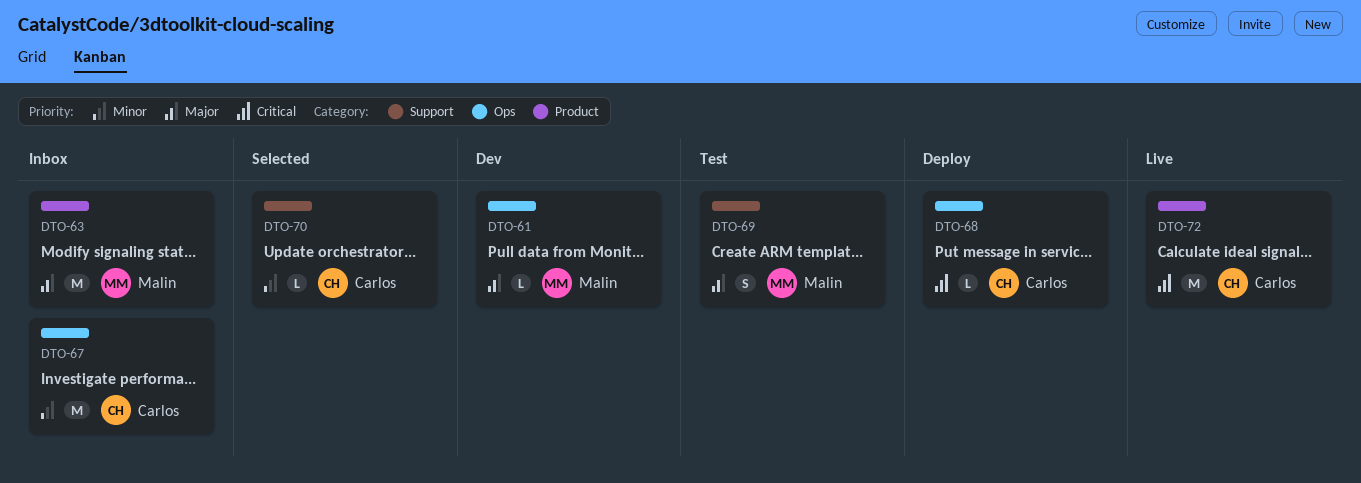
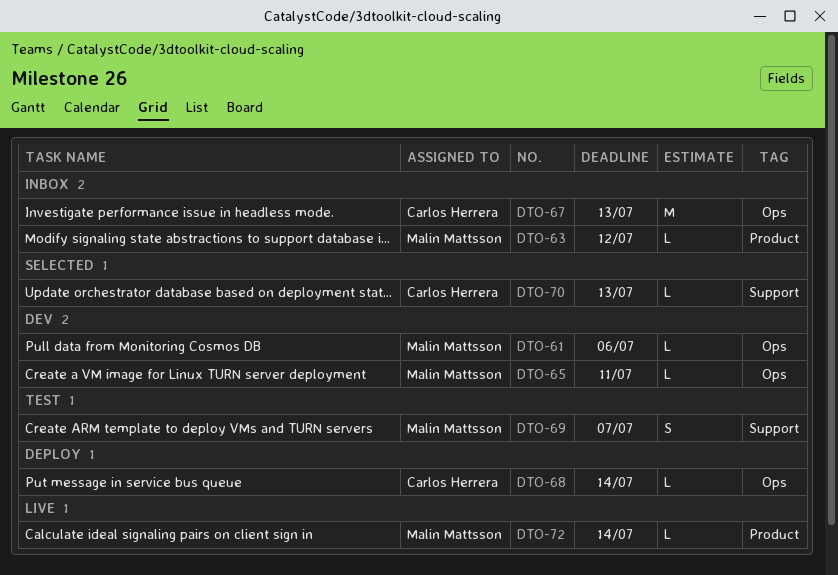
DTO-63, estimate: M -> L
DTO-65: none -> present
DTO-72, owner: Carlos Herrera -> Malin Mattsson
DTO-72, estimate: M -> L

